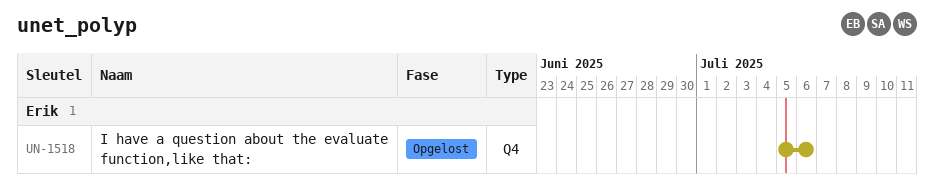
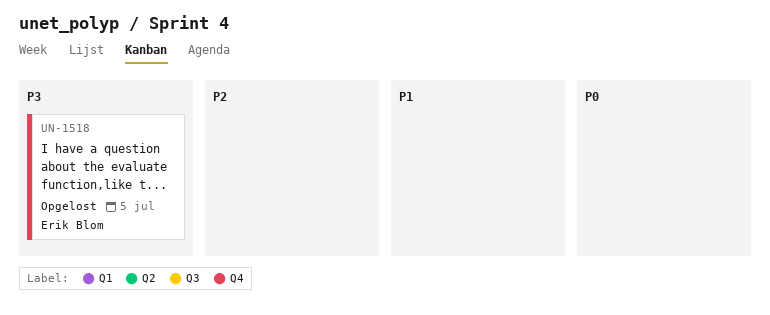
UN-1518, due: Jul 6 -> Jul 5

